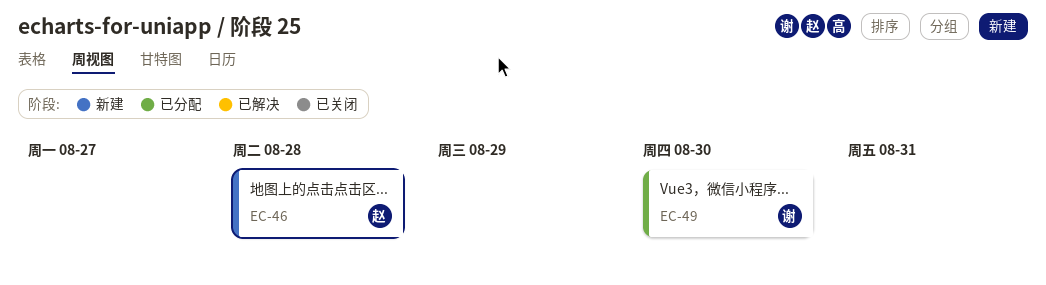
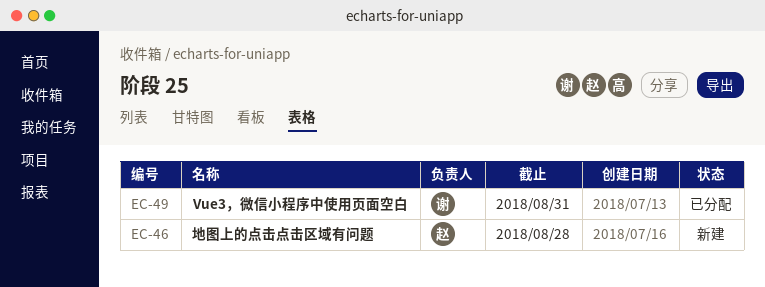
EC-49, due: Aug 30 -> Aug 31

